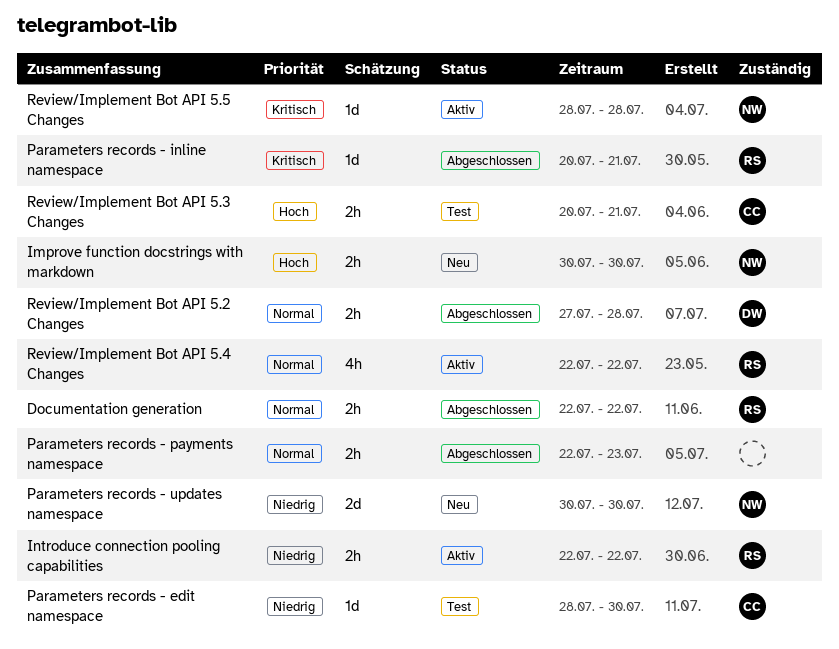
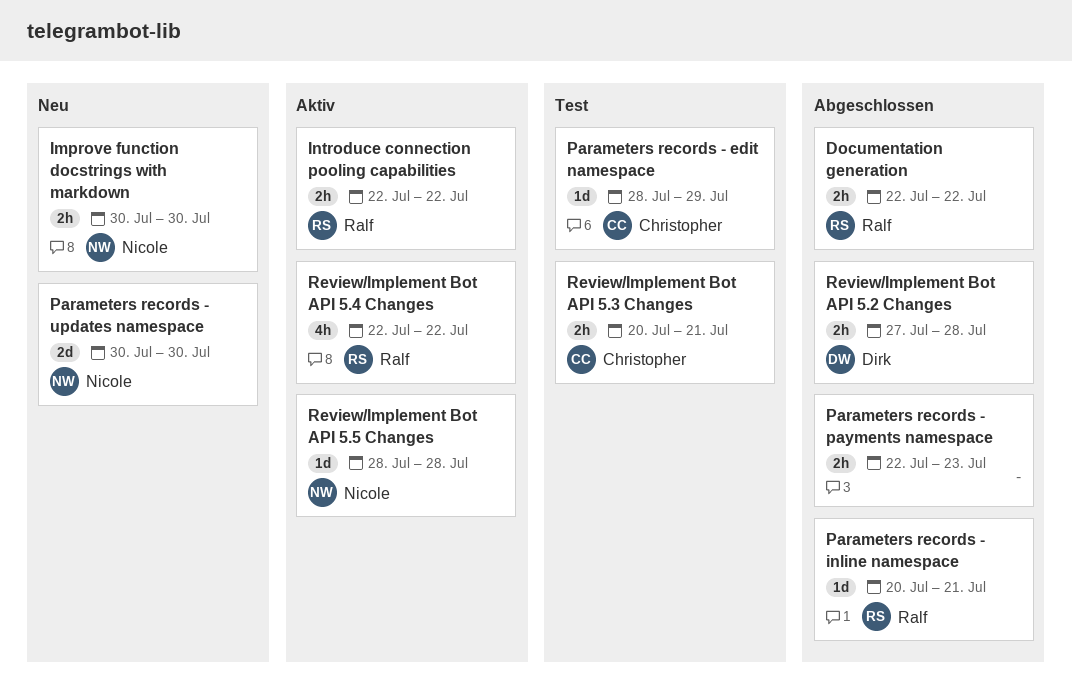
Parameters records - edit namespace, due: Jul 30 -> Jul 29

